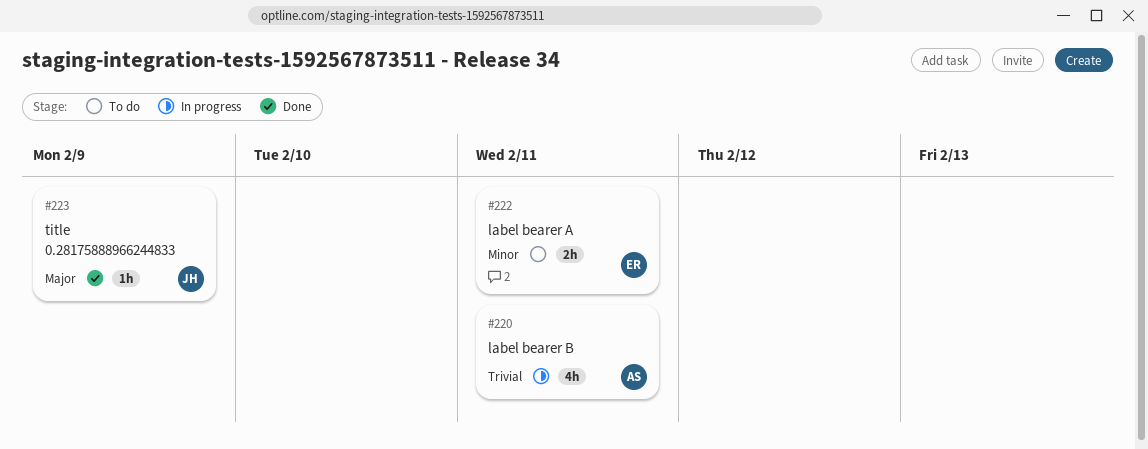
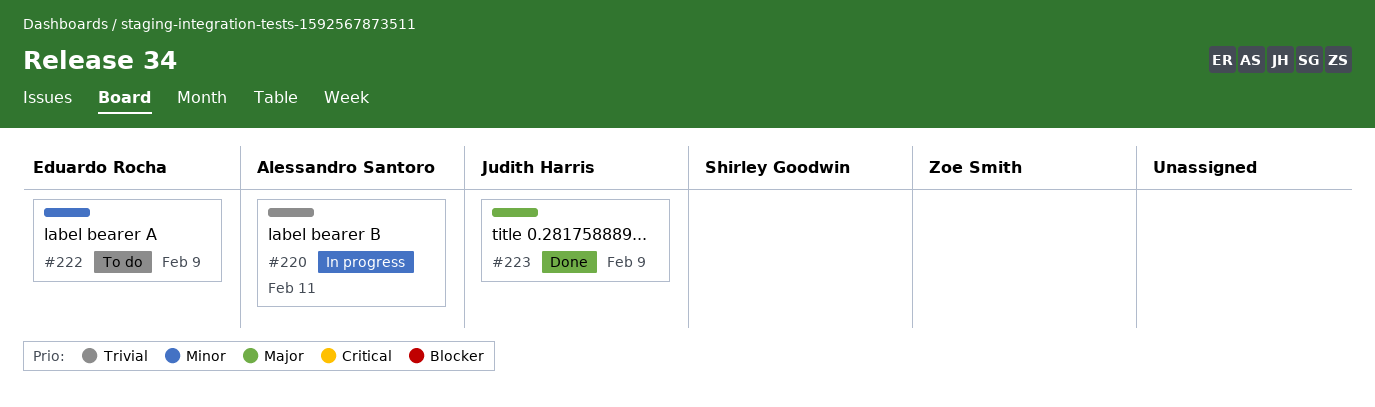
#222, due: Feb 11 -> Feb 9

